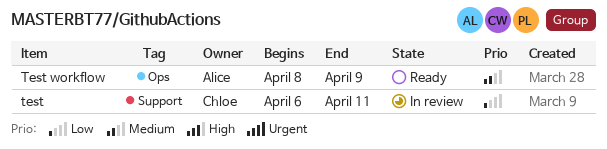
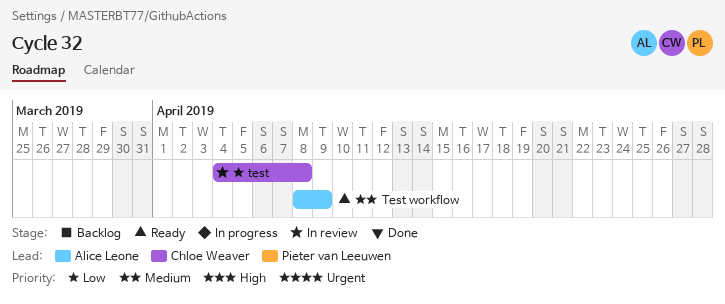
test, start: Apr 6 -> Apr 4
test, due: Apr 11 -> Apr 8

